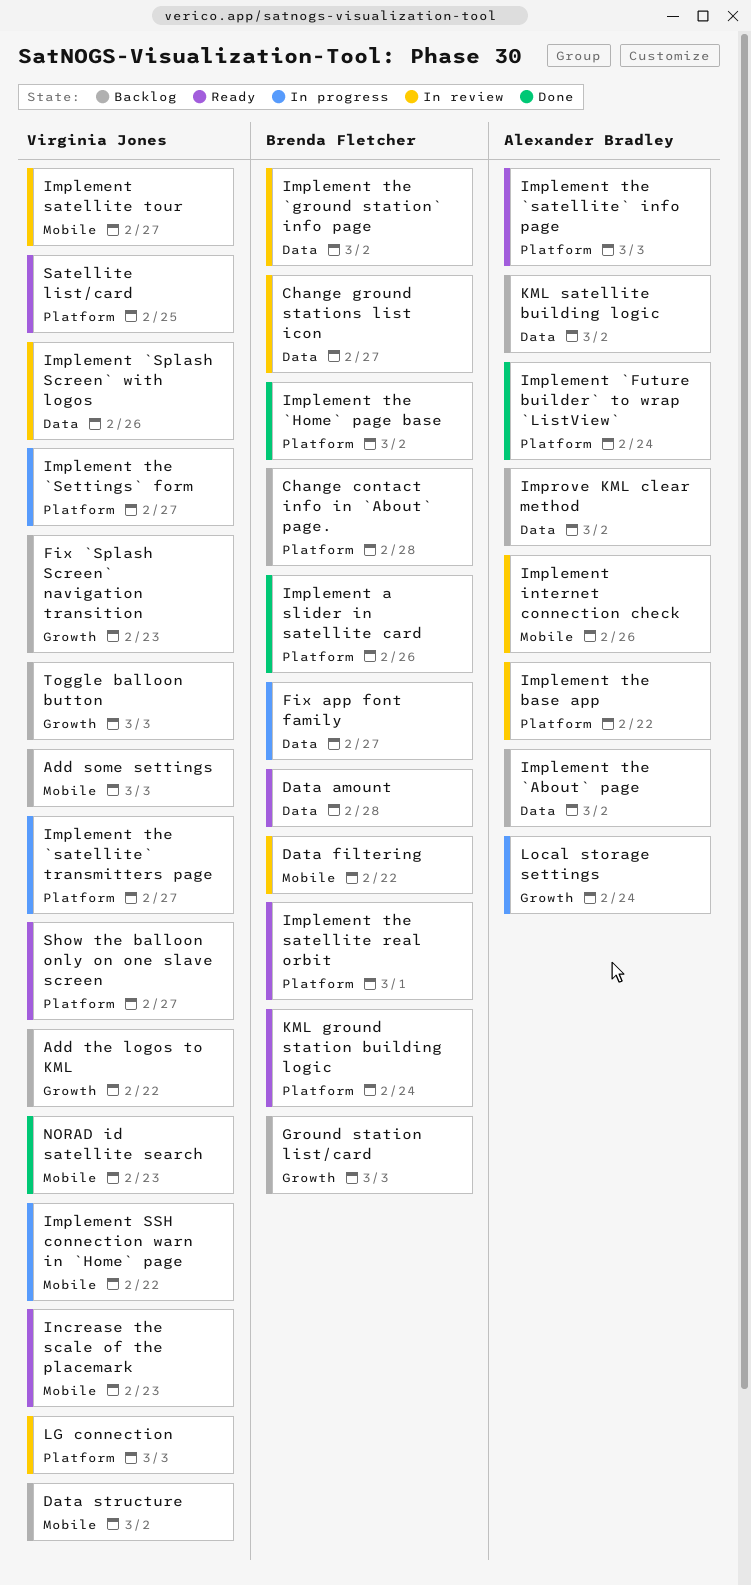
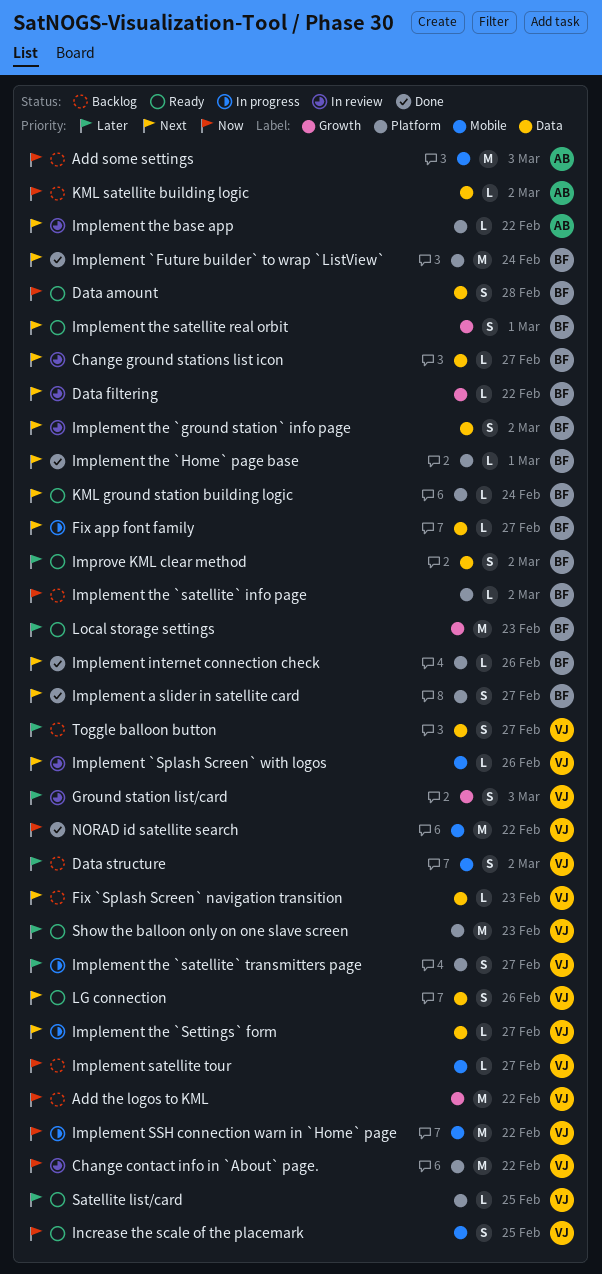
Add some settings, owner: Virginia Jones -> Alexander Bradley
Change contact info in `About` page., status: Backlog -> In review
Change contact info in `About` page., owner: Brenda Fletcher -> Virginia Jones
Change contact info in `About` page., due: Feb 28 -> Feb 22
Data filtering, label: Mobile -> Growth
Fix `Splash Screen` navigation transition, label: Growth -> Data
Ground station list/card, status: Backlog -> In review
Ground station list/card, owner: Brenda Fletcher -> Virginia Jones
Implement `Future builder` to wrap `ListView`, owner: Alexander Bradley -> Brenda Fletcher
Implement `Splash Screen` with logos, label: Data -> Mobile
Implement a slider in satellite card, due: Feb 26 -> Feb 27
Implement internet connection check, status: In review -> Done
Implement internet connection check, owner: Alexander Bradley -> Brenda Fletcher
Implement internet connection check, label: Mobile -> Platform
Implement satellite tour, status: In review -> Backlog
Implement the `About` page: present -> none
Implement the `Home` page base, due: Mar 2 -> Mar 1
Implement the `satellite` info page, status: Ready -> Backlog
Implement the `satellite` info page, owner: Alexander Bradley -> Brenda Fletcher
Implement the `satellite` info page, due: Mar 3 -> Mar 2
Implement the `Settings` form, label: Platform -> Data
Implement the satellite real orbit, label: Platform -> Growth
Improve KML clear method, status: Backlog -> Ready
Improve KML clear method, owner: Alexander Bradley -> Brenda Fletcher
Increase the scale of the placemark, due: Feb 23 -> Feb 25
LG connection, status: In review -> Ready
LG connection, label: Platform -> Data
LG connection, due: Mar 3 -> Feb 26
Local storage settings, status: In progress -> Ready
Local storage settings, owner: Alexander Bradley -> Brenda Fletcher
Local storage settings, due: Feb 24 -> Feb 23
NORAD id satellite search, due: Feb 23 -> Feb 22
Show the balloon only on one slave screen, due: Feb 27 -> Feb 23
Toggle balloon button, label: Growth -> Data
Toggle balloon button, due: Mar 3 -> Feb 27

